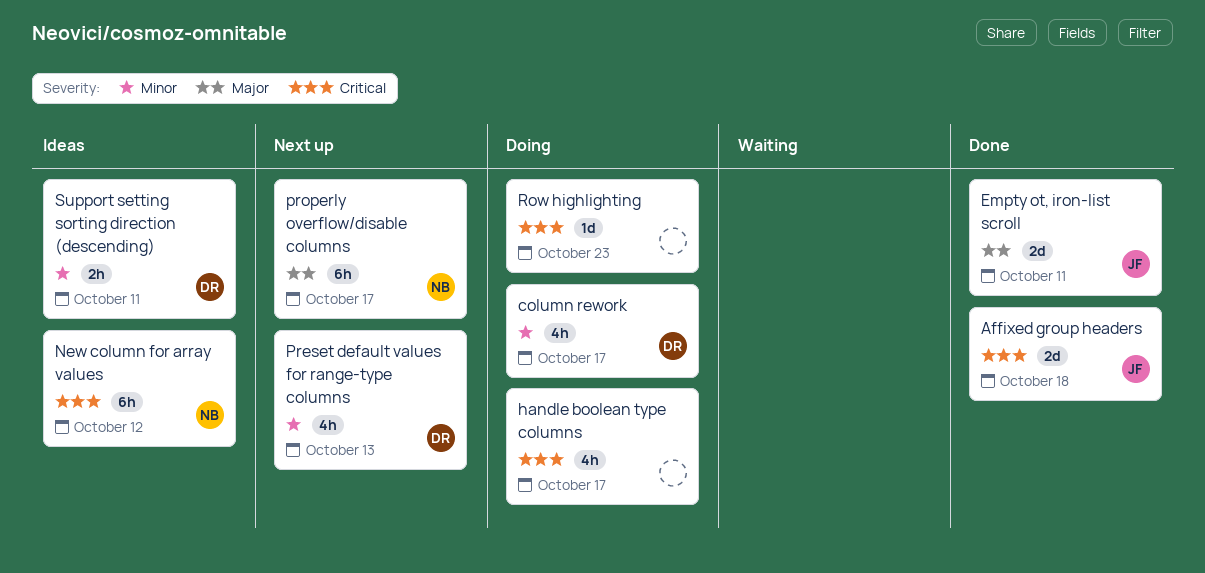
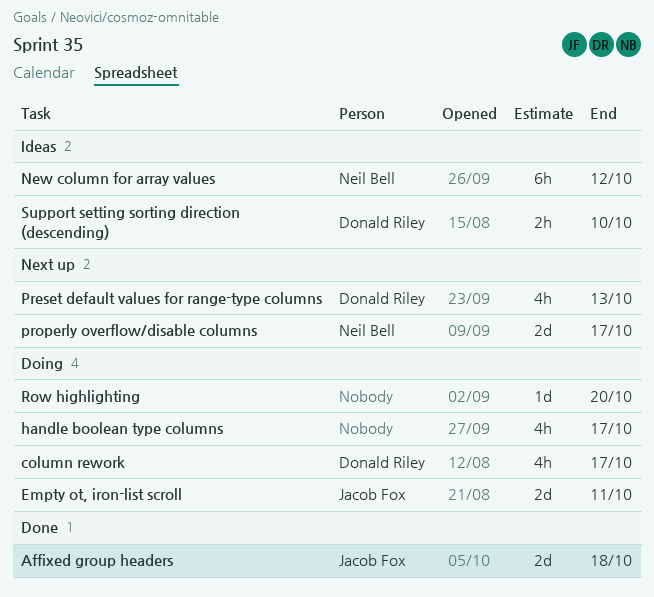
Empty ot, iron-list scroll, status: Done -> Doing
properly overflow/disable columns, estimate: 6h -> 2d
Row highlighting, due: Oct 23 -> Oct 20
Support setting sorting direction (descending), due: Oct 11 -> Oct 10

